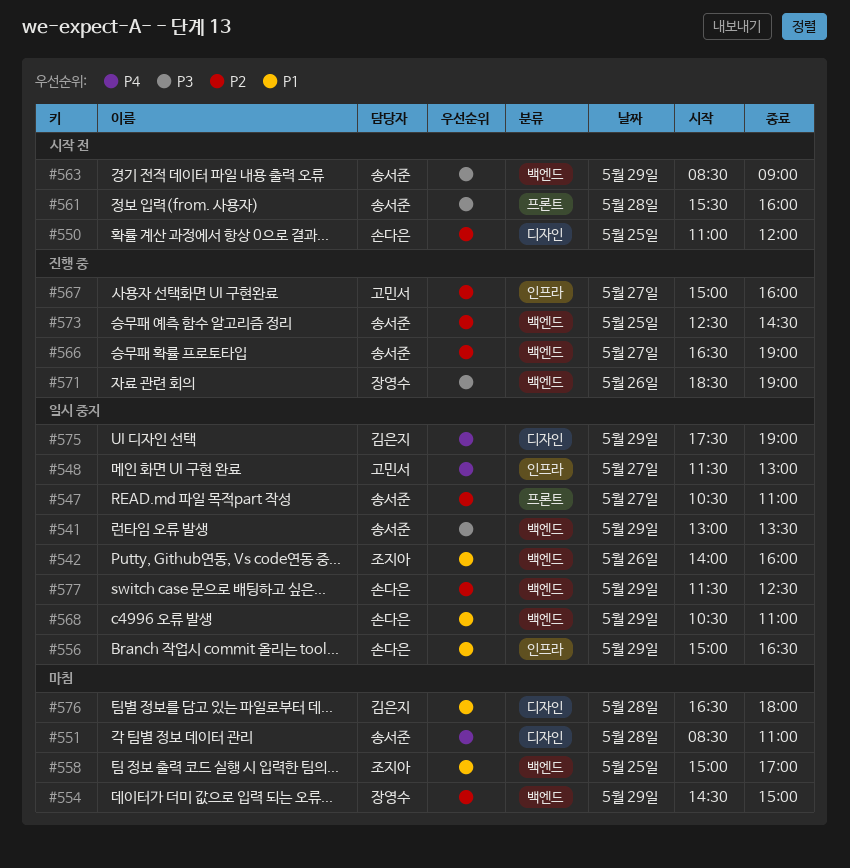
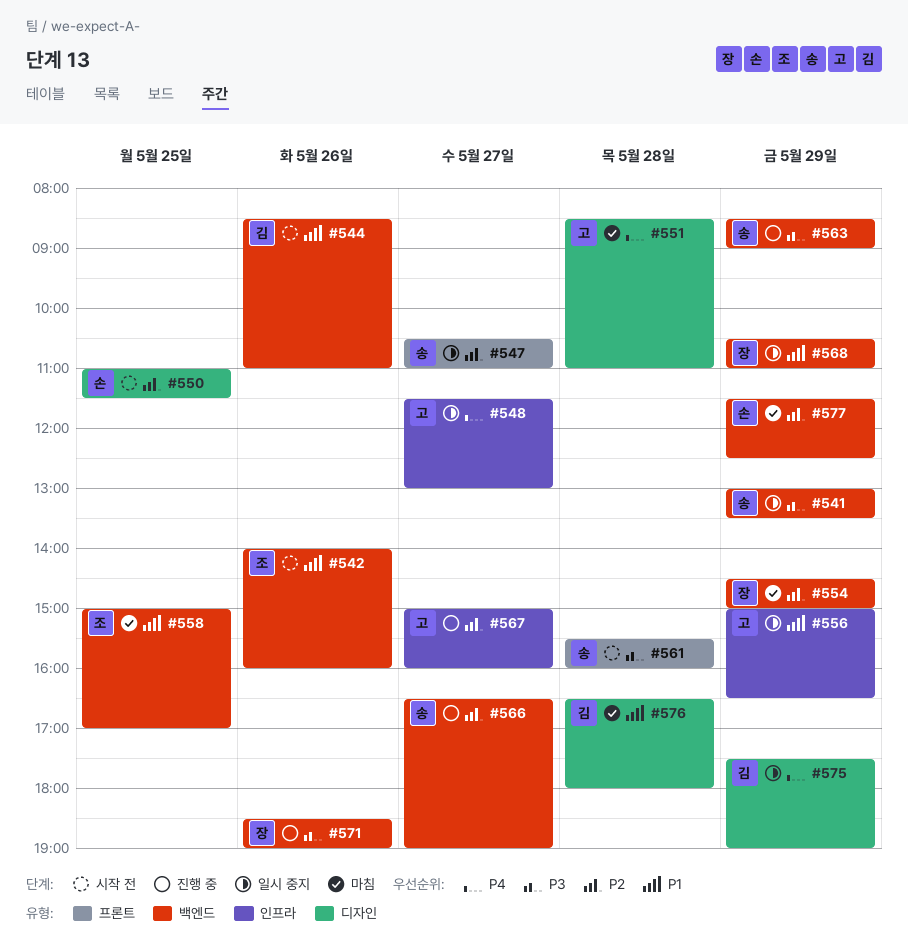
#542, status: 일시 중지 -> 시작 전
#544: none -> present
#550, ends: 12:00 -> 11:30
#551, owner: 송서준 -> 고민서
#556, owner: 손다은 -> 고민서
#563, status: 시작 전 -> 진행 중
#568, owner: 손다은 -> 장영수
#573: present -> none
#577, status: 일시 중지 -> 마침

